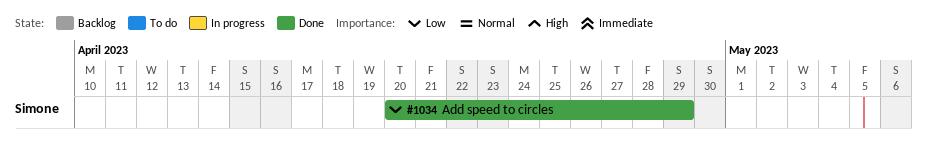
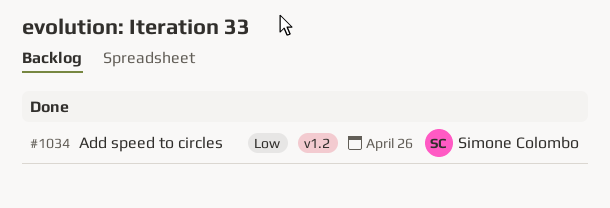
#1034, due: Apr 29 -> Apr 26

